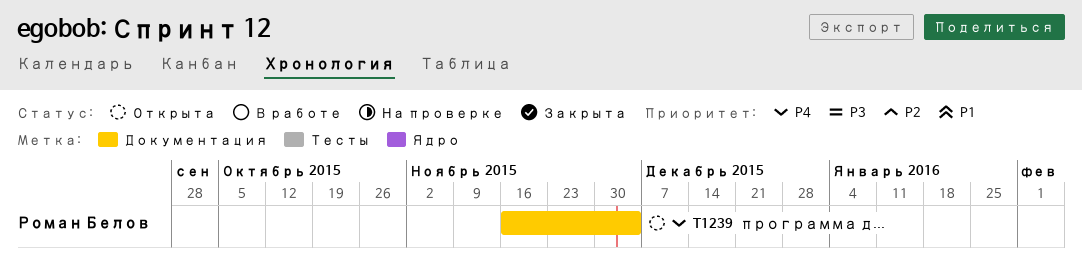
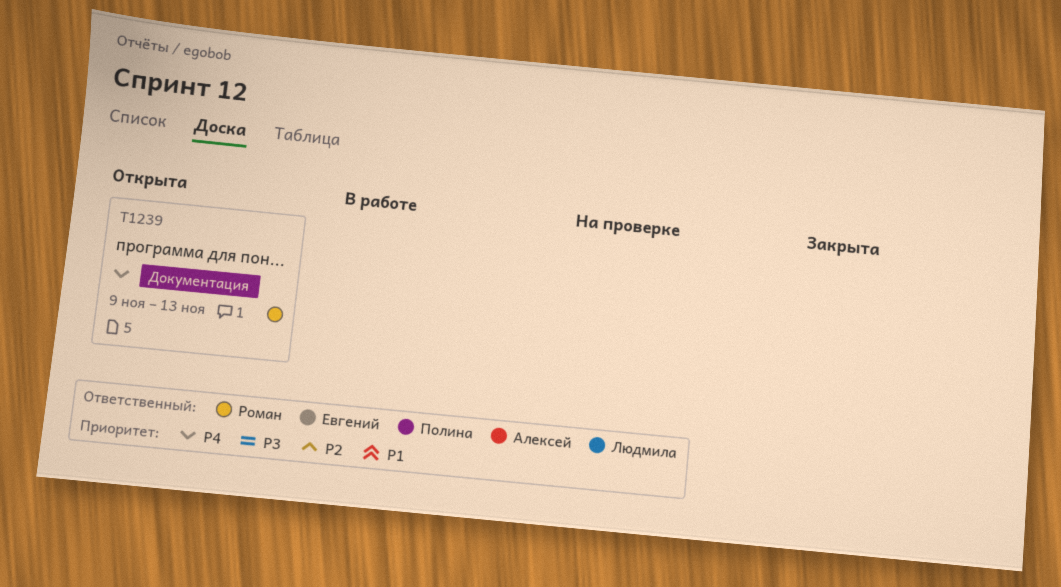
T1239, start: Nov 16 -> Nov 9
T1239, due: Dec 4 -> Nov 13

